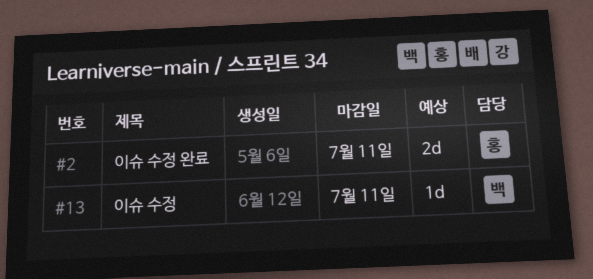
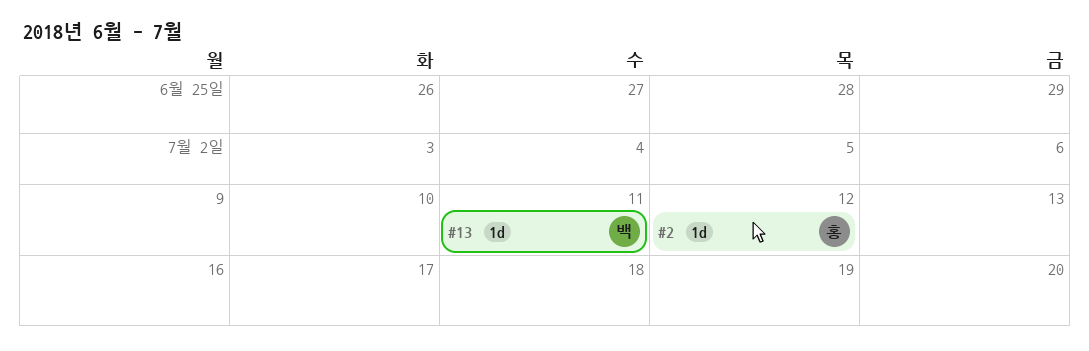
#2, estimate: 2d -> 1d
#2, due: Jul 11 -> Jul 12

